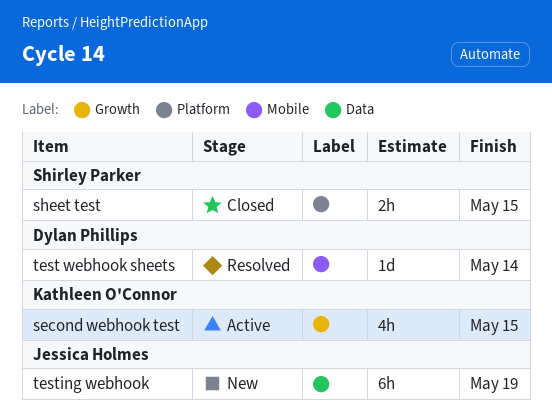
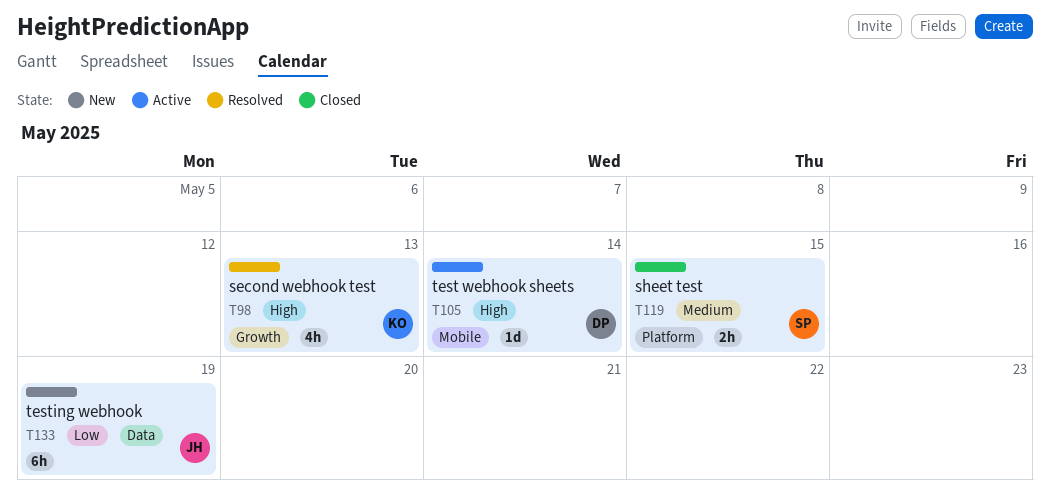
second webhook test, status: Active -> Resolved
second webhook test, due: May 15 -> May 13
test webhook sheets, status: Resolved -> Active

